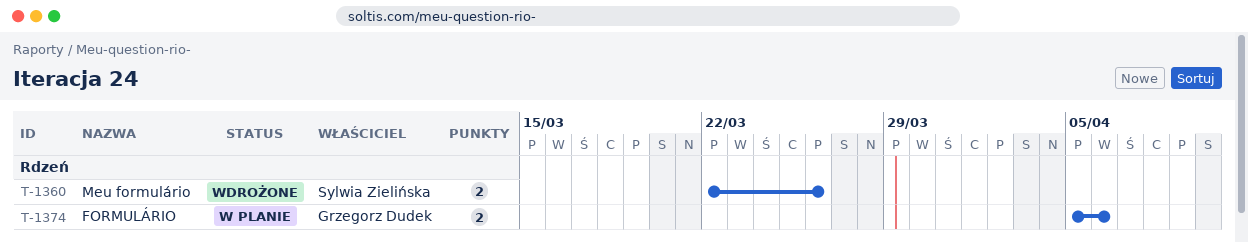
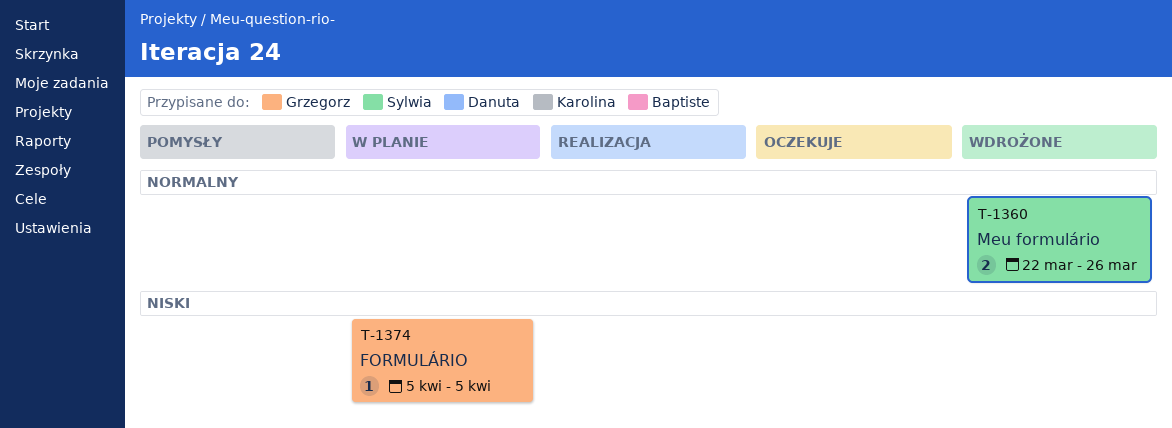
T-1374, estimate: 2 -> 1
T-1374, due: Apr 6 -> Apr 5

